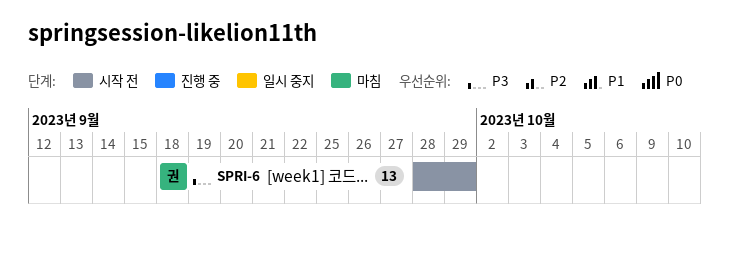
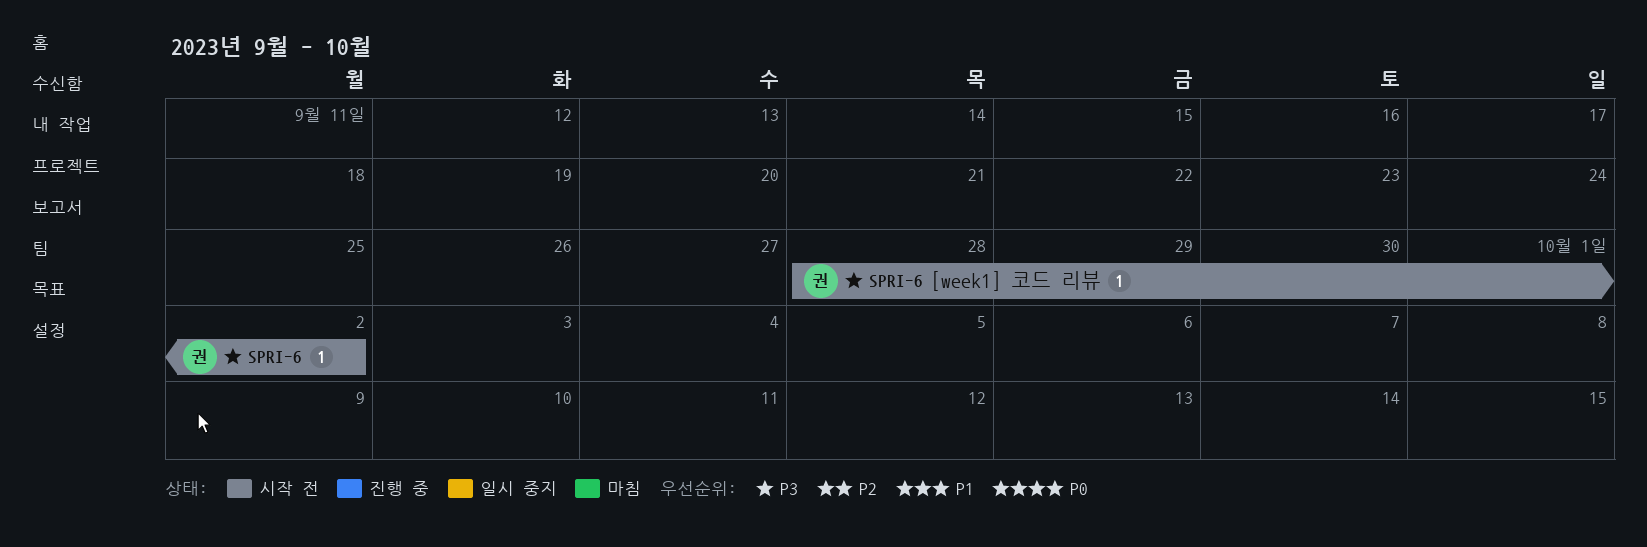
SPRI-6, estimate: 13 -> 1
SPRI-6, due: Sep 29 -> Oct 2

